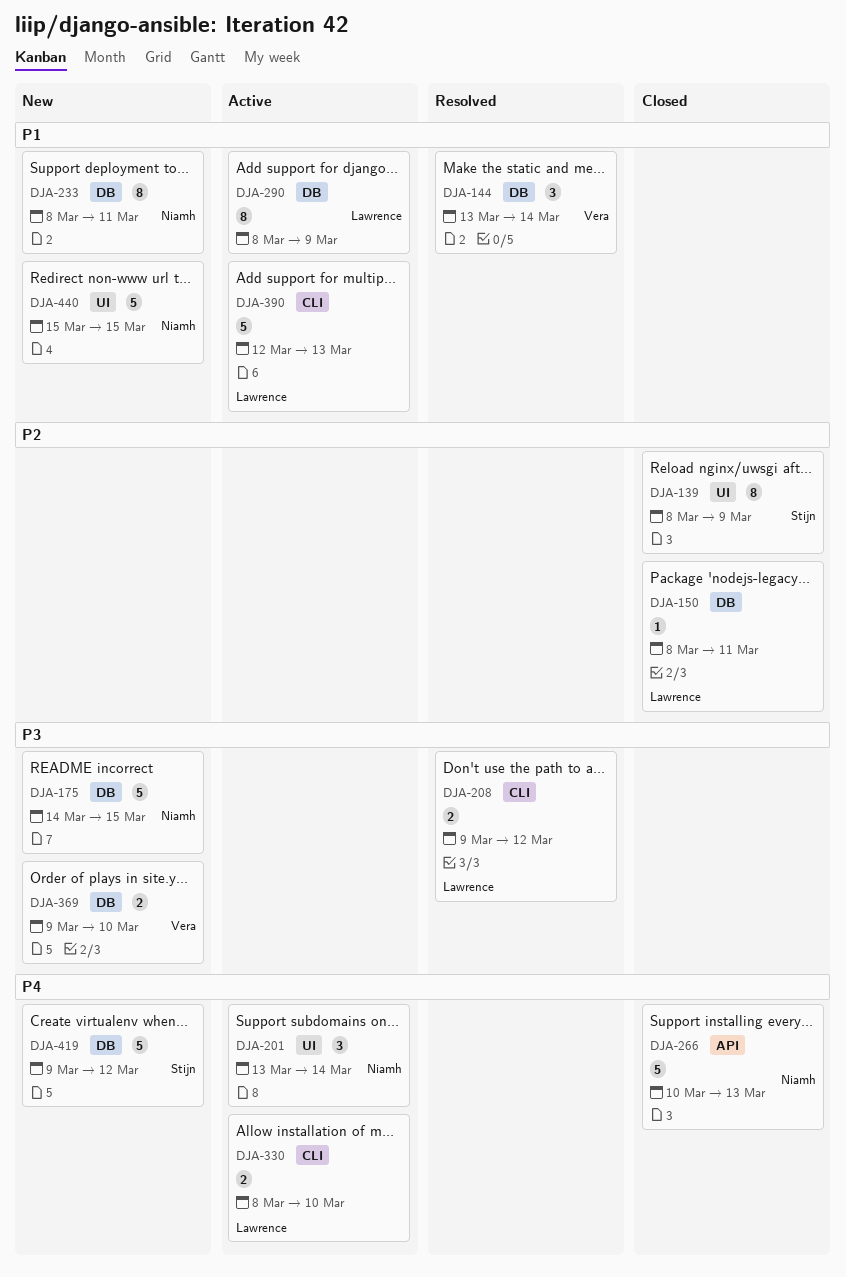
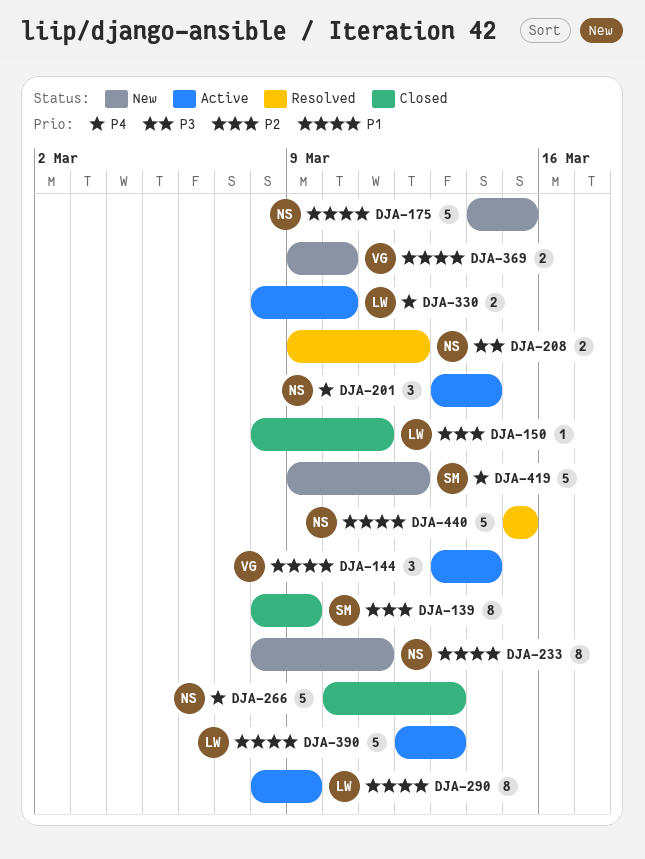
DJA-144, status: Resolved -> Active
DJA-175, priority: P3 -> P1
DJA-208, owner: Lawrence -> Niamh
DJA-369, priority: P3 -> P1
DJA-440, status: New -> Resolved

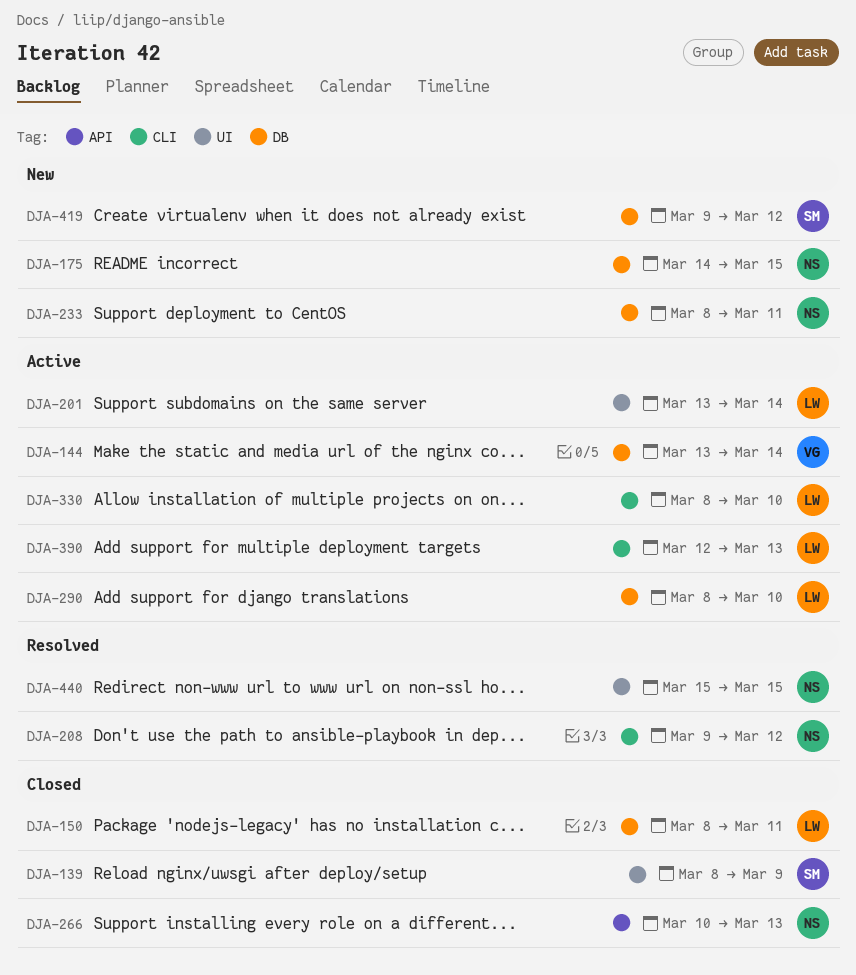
DJA-201, owner: NS -> LW
DJA-290, due: Mar 9 -> Mar 10
DJA-369: present -> none

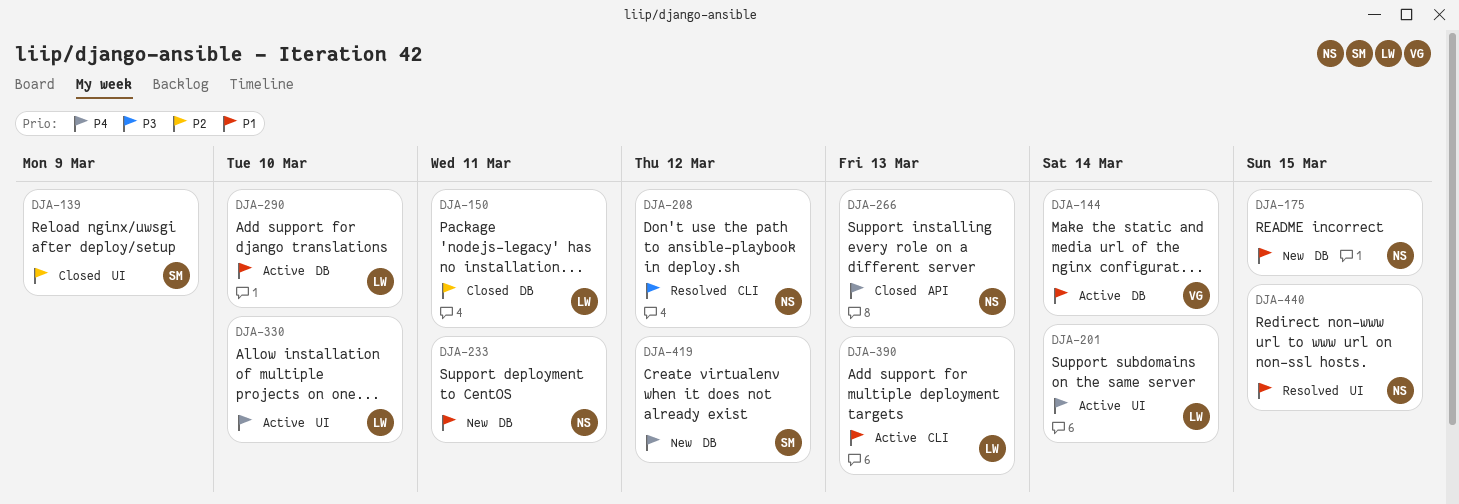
DJA-330, label: CLI -> UI

